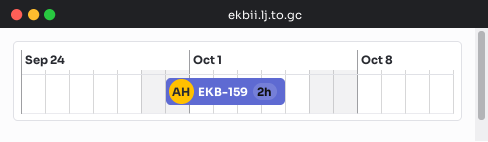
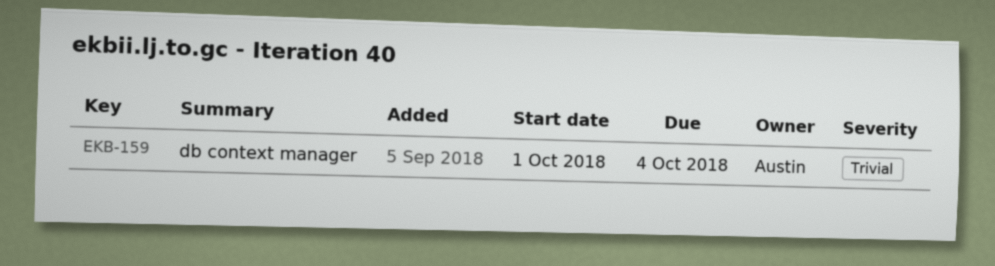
EKB-159, start: Sep 30 -> Oct 1

